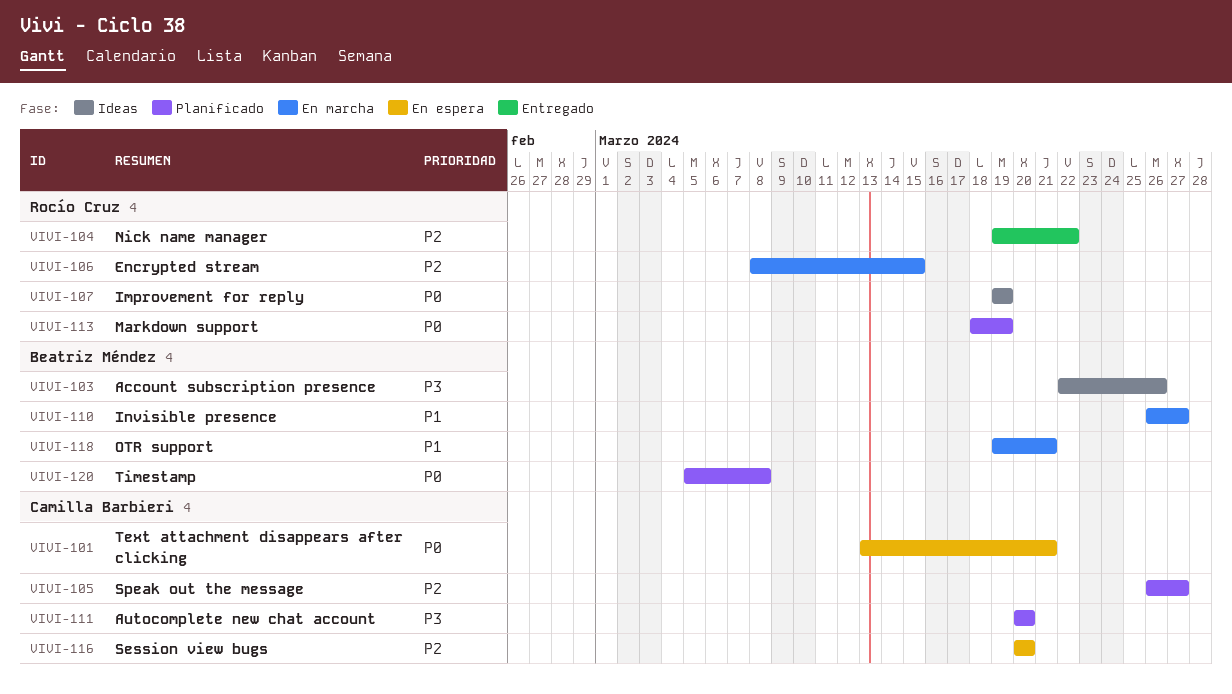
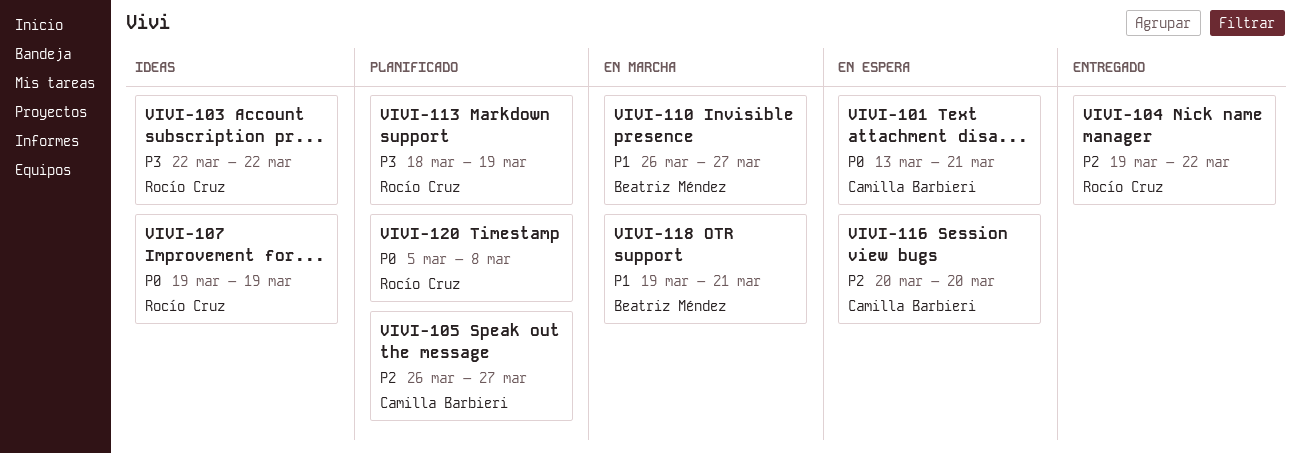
VIVI-103, owner: Beatriz Méndez -> Rocío Cruz
VIVI-103, due: Mar 26 -> Mar 22
VIVI-106: present -> none
VIVI-111: present -> none
VIVI-113, priority: P0 -> P3
VIVI-120, owner: Beatriz Méndez -> Rocío Cruz

